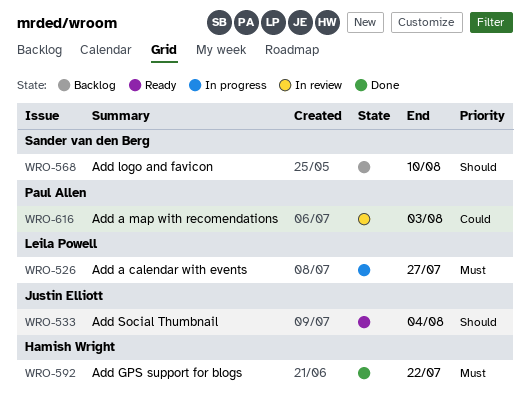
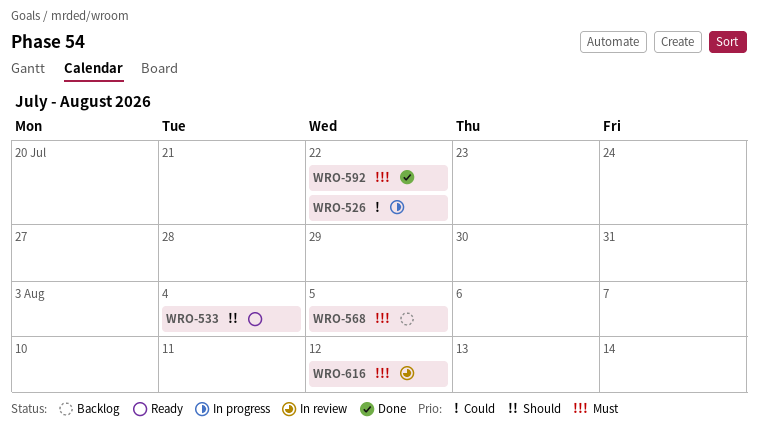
WRO-526, priority: Must -> Could
WRO-526, due: Jul 27 -> Jul 22
WRO-568, priority: Should -> Must
WRO-568, due: Aug 10 -> Aug 5
WRO-616, priority: Could -> Must
WRO-616, due: Aug 3 -> Aug 12

